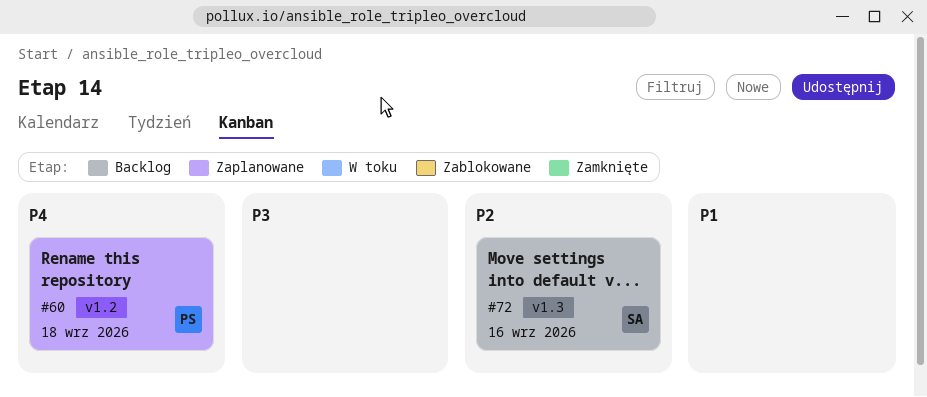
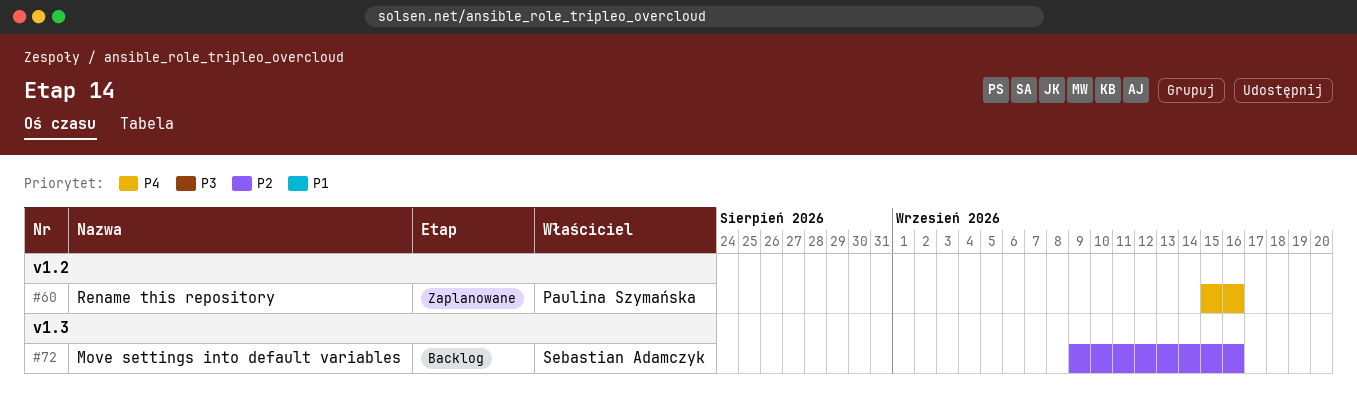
#60, due: Sep 18 -> Sep 16

